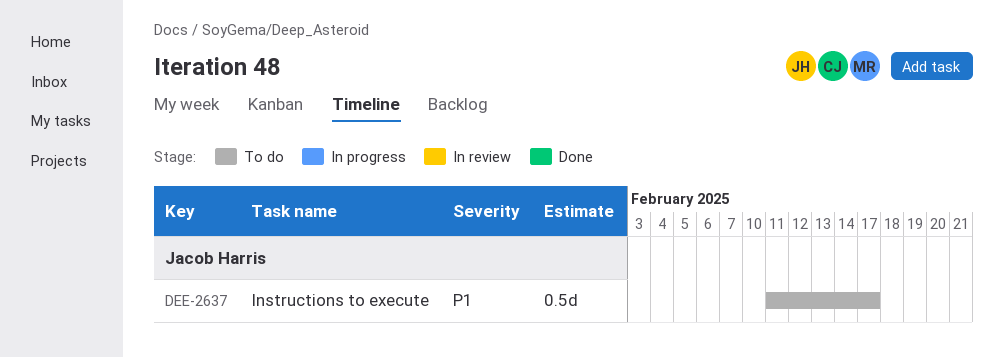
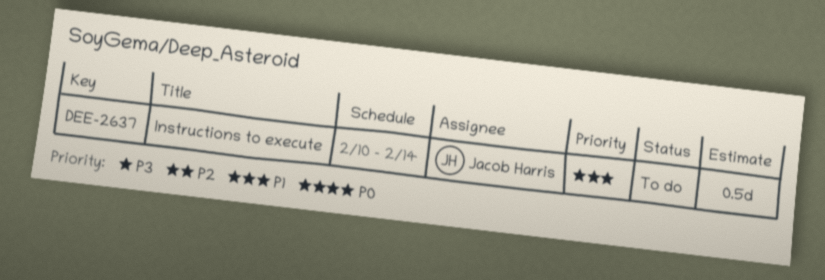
DEE-2637, start: Feb 11 -> Feb 10
DEE-2637, due: Feb 17 -> Feb 14

